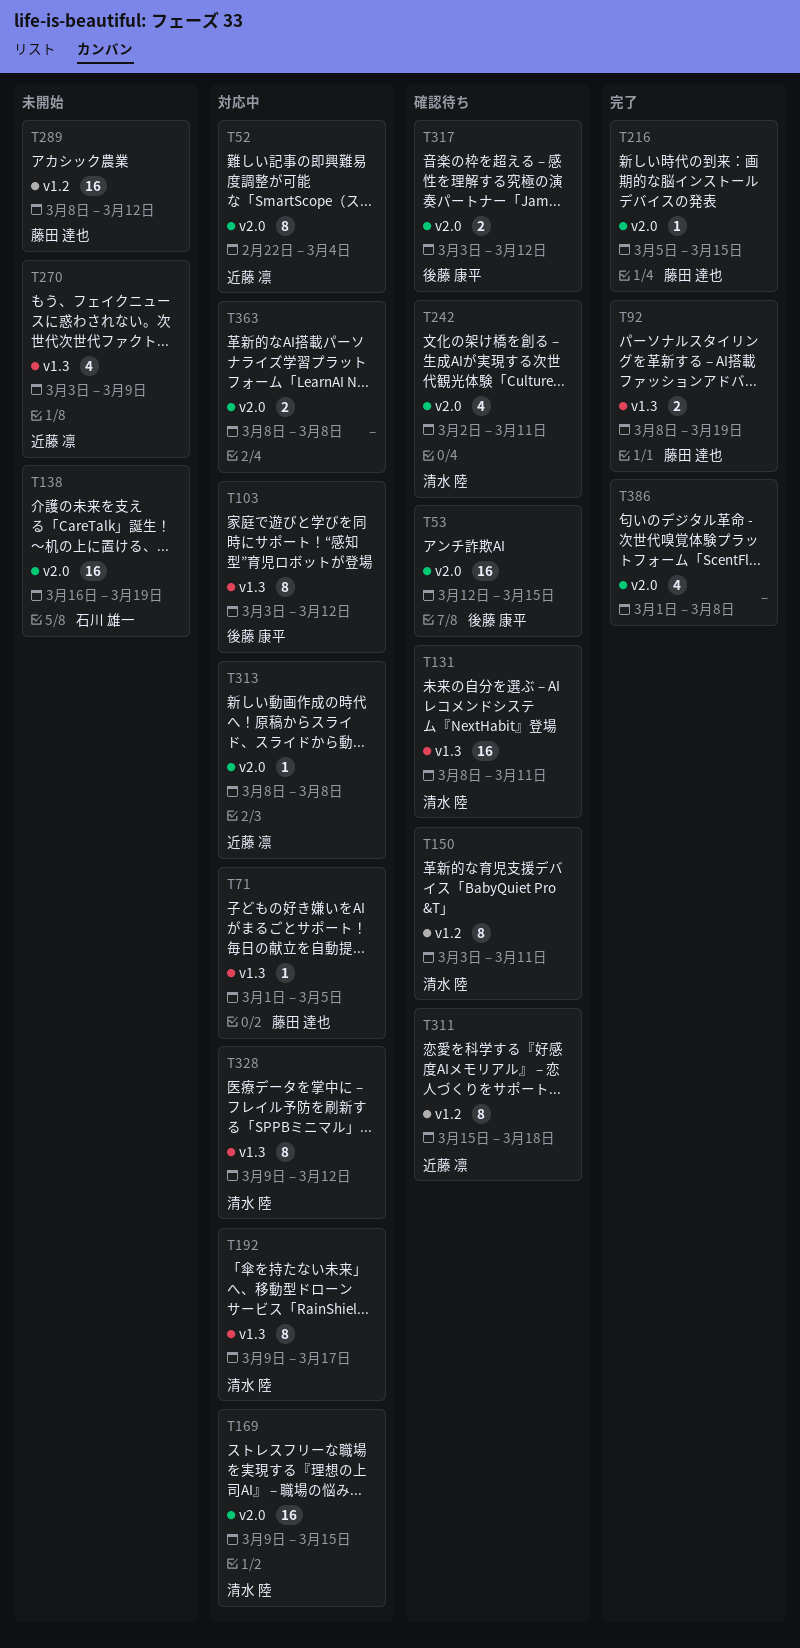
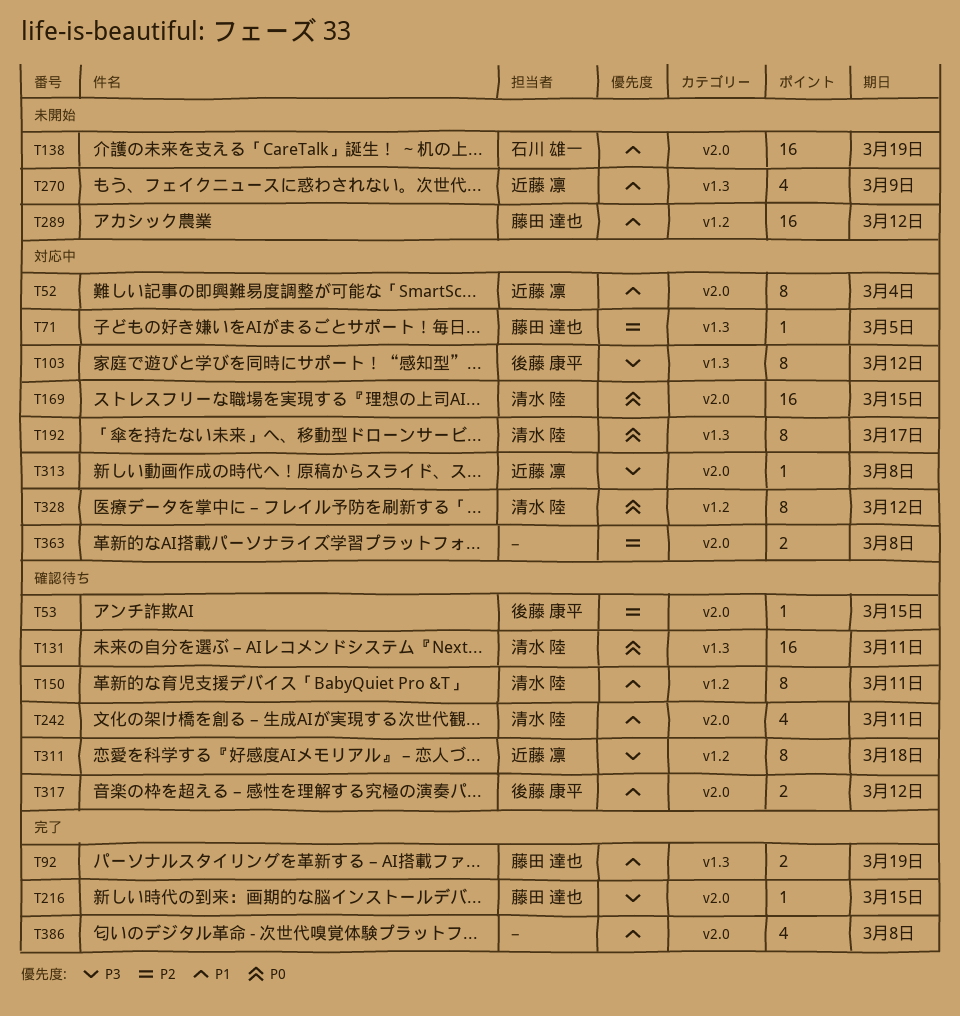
T53, estimate: 16 -> 1
T328, label: v1.3 -> v1.2

